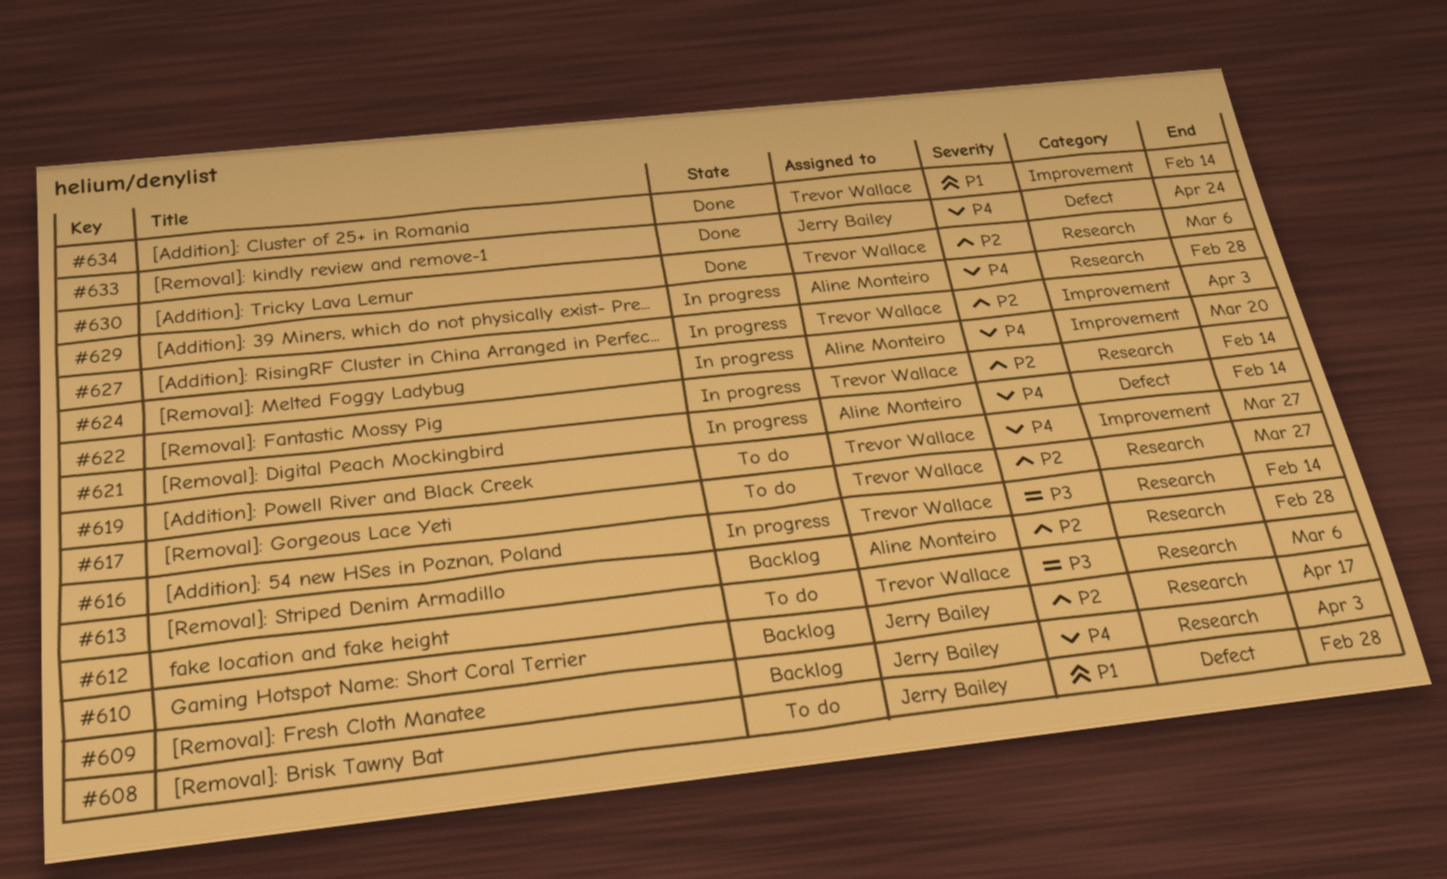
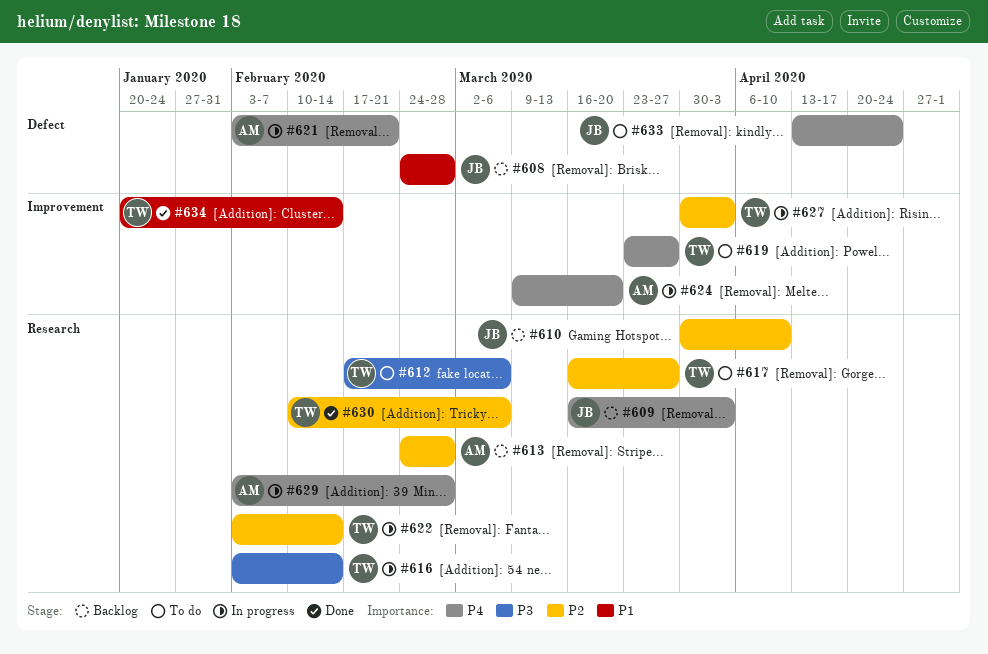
#608, status: To do -> Backlog
#610, due: Apr 17 -> Apr 10
#621, due: Feb 14 -> Feb 21
#633, status: Done -> To do

